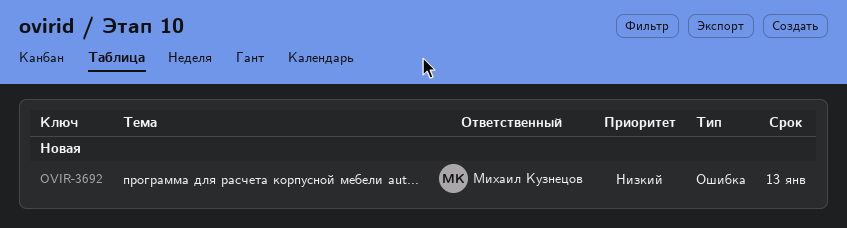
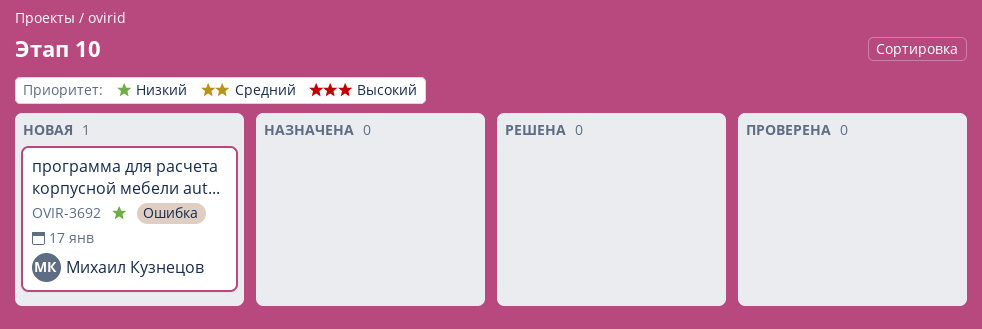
OVIR-3692, due: Jan 13 -> Jan 17

